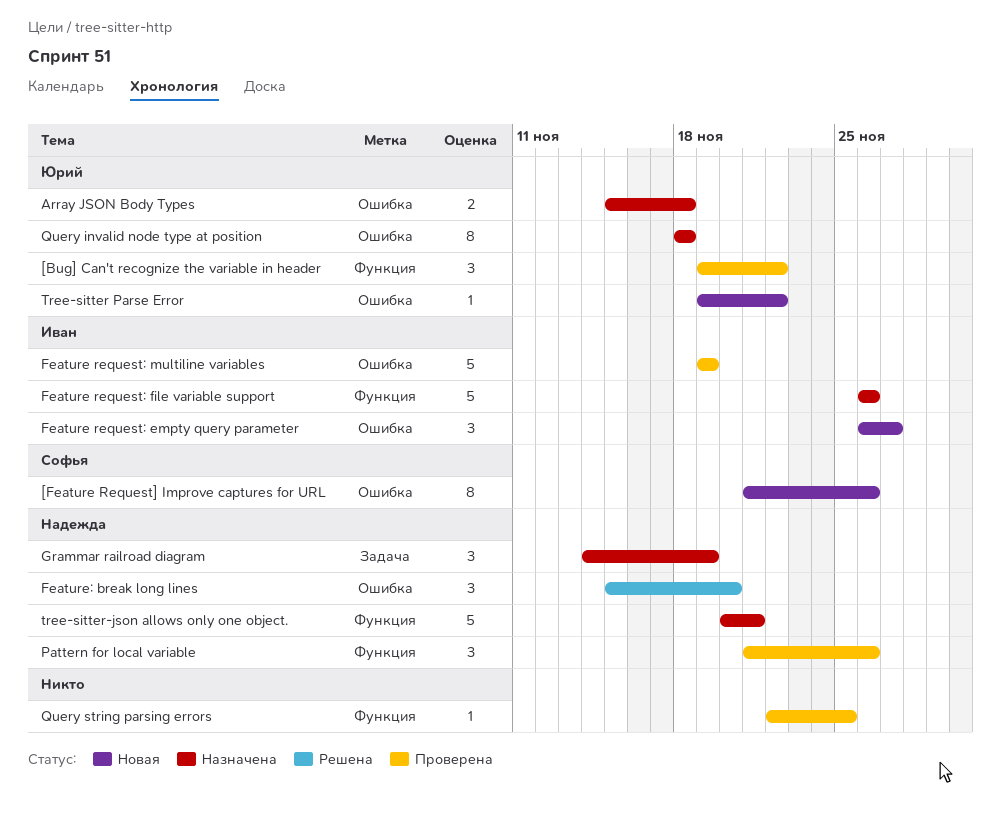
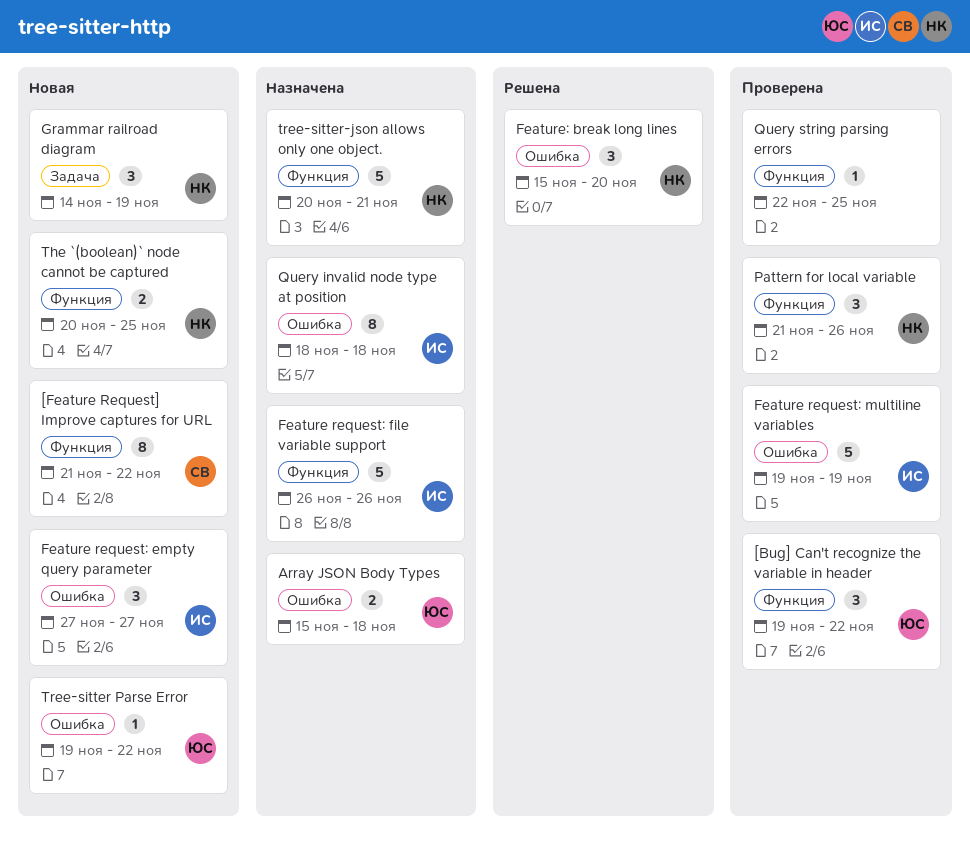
[Feature Request] Improve captures for URL, label: Ошибка -> Функция
[Feature Request] Improve captures for URL, due: Nov 26 -> Nov 22
Feature request: empty query parameter, start: Nov 26 -> Nov 27
Grammar railroad diagram, status: Назначена -> Новая
Query invalid node type at position, owner: Юрий -> Иван
The `(boolean)` node cannot be captured: none -> present

